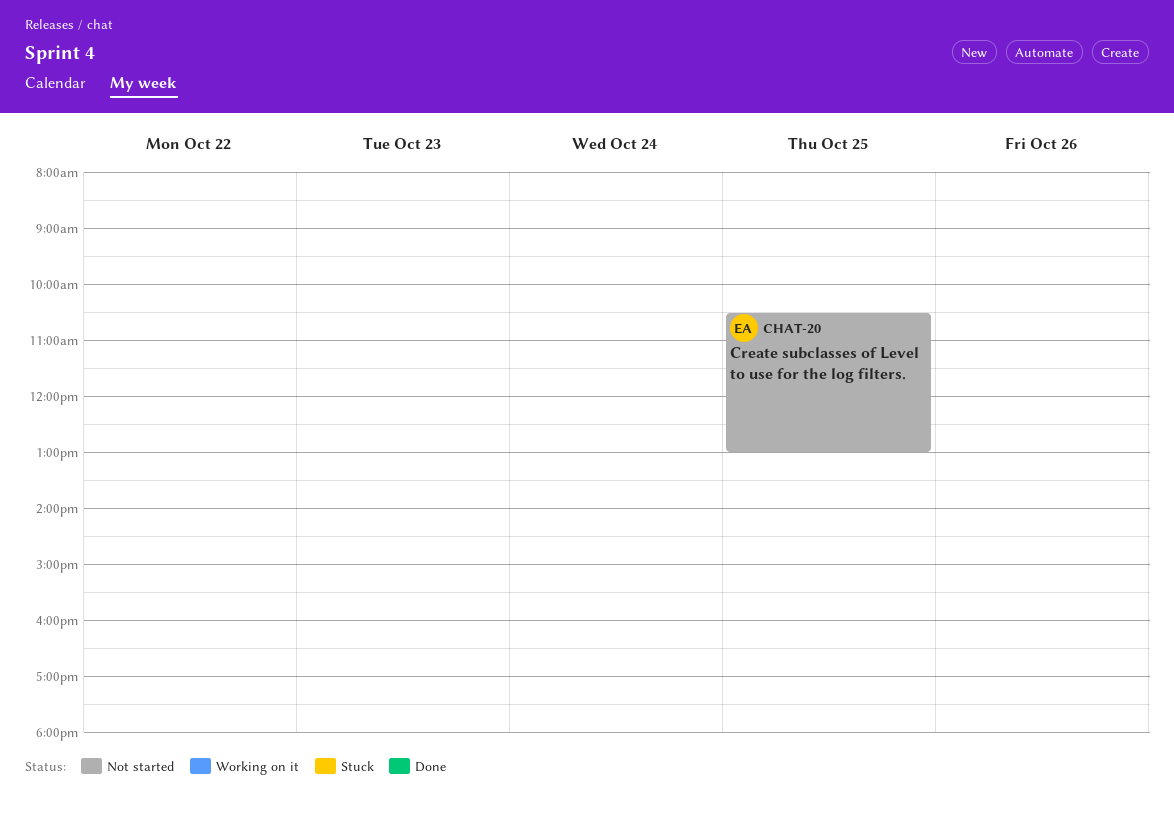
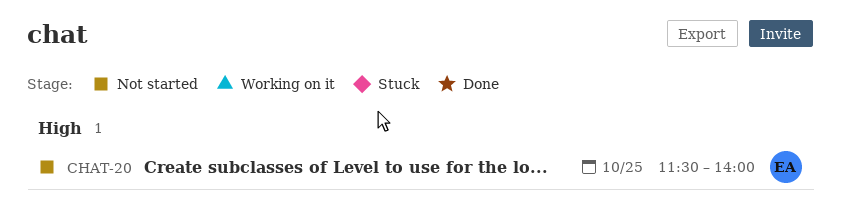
CHAT-20, begins: 10:30 -> 11:30
CHAT-20, ends: 13:00 -> 14:00

